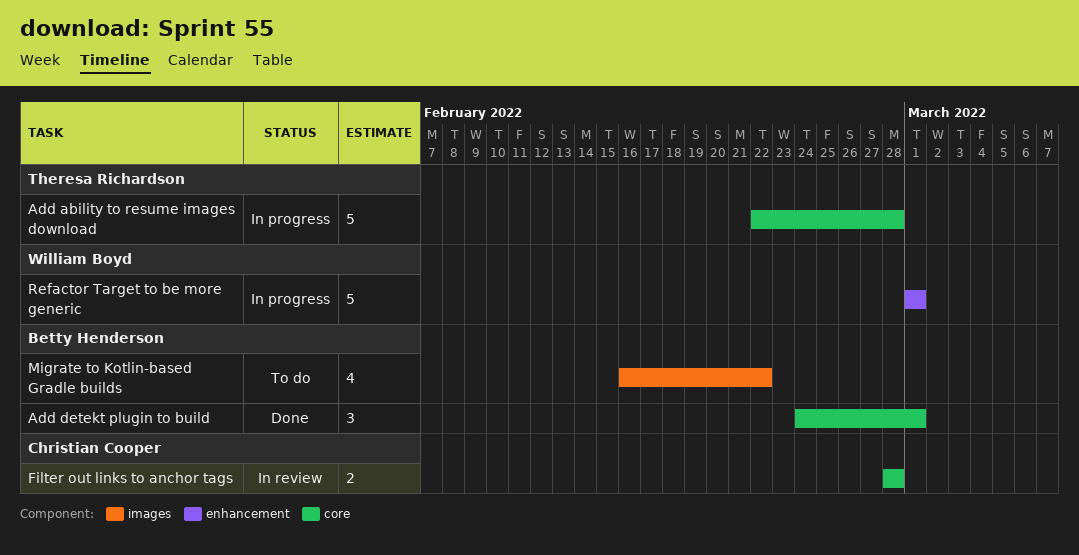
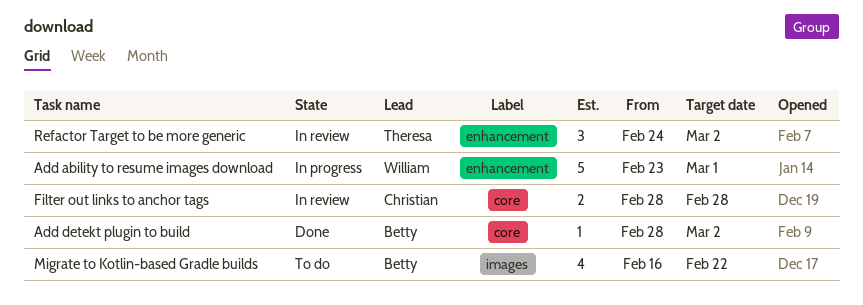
Add ability to resume images download, owner: Theresa Richardson -> William Boyd
Add ability to resume images download, label: core -> enhancement
Add ability to resume images download, start: Feb 22 -> Feb 23
Add ability to resume images download, due: Feb 28 -> Mar 1
Add detekt plugin to build, estimate: 3 -> 1
Add detekt plugin to build, start: Feb 24 -> Feb 28
Add detekt plugin to build, due: Mar 1 -> Mar 2
Refactor Target to be more generic, status: In progress -> In review
Refactor Target to be more generic, owner: William Boyd -> Theresa Richardson
Refactor Target to be more generic, estimate: 5 -> 3
Refactor Target to be more generic, start: Mar 1 -> Feb 24
Refactor Target to be more generic, due: Mar 1 -> Mar 2

